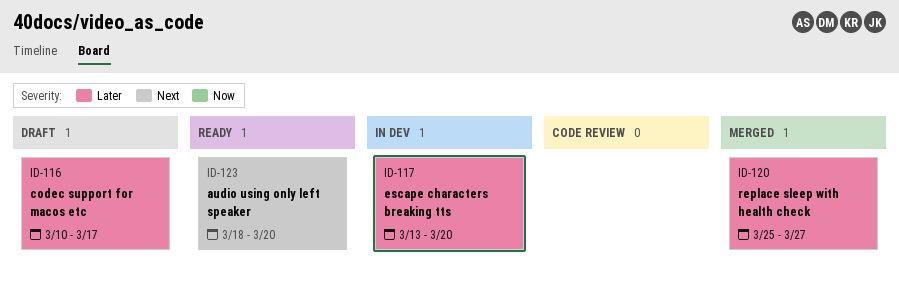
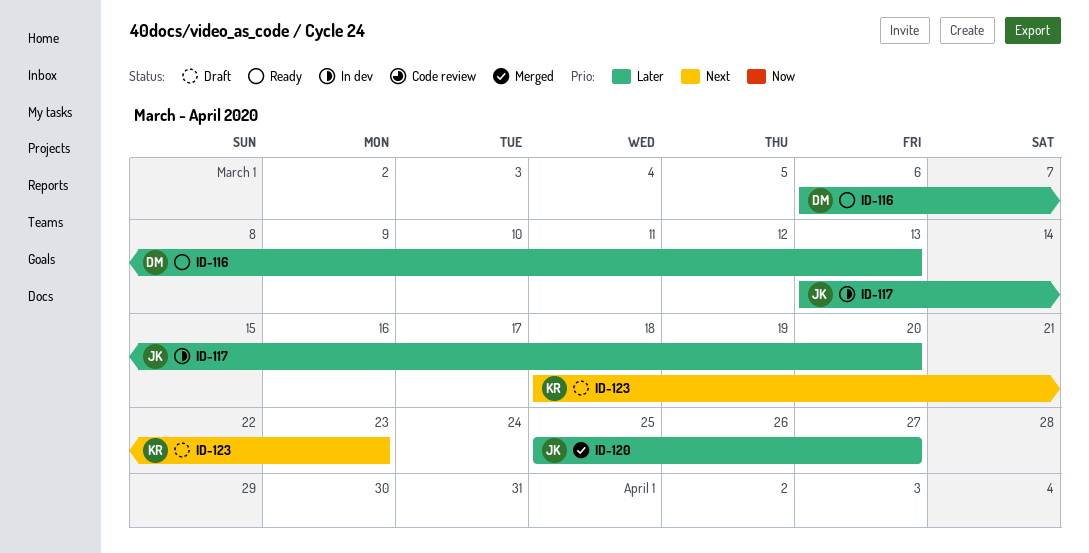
ID-116, status: Draft -> Ready
ID-116, start: Mar 10 -> Mar 6
ID-116, due: Mar 17 -> Mar 13
ID-123, status: Ready -> Draft
ID-123, due: Mar 20 -> Mar 23

